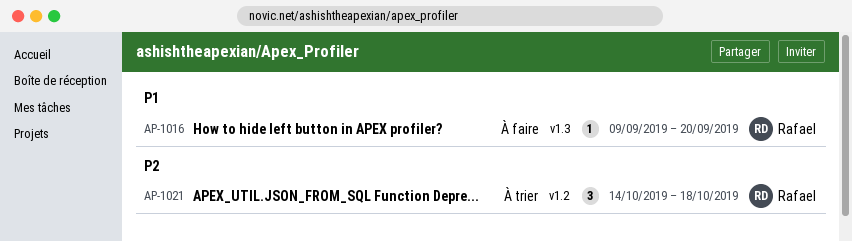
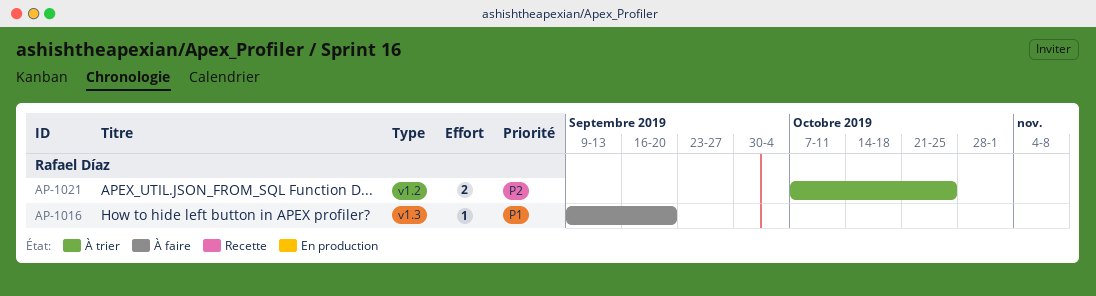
AP-1021, estimate: 3 -> 2
AP-1021, start: Oct 14 -> Oct 7
AP-1021, due: Oct 18 -> Oct 25

